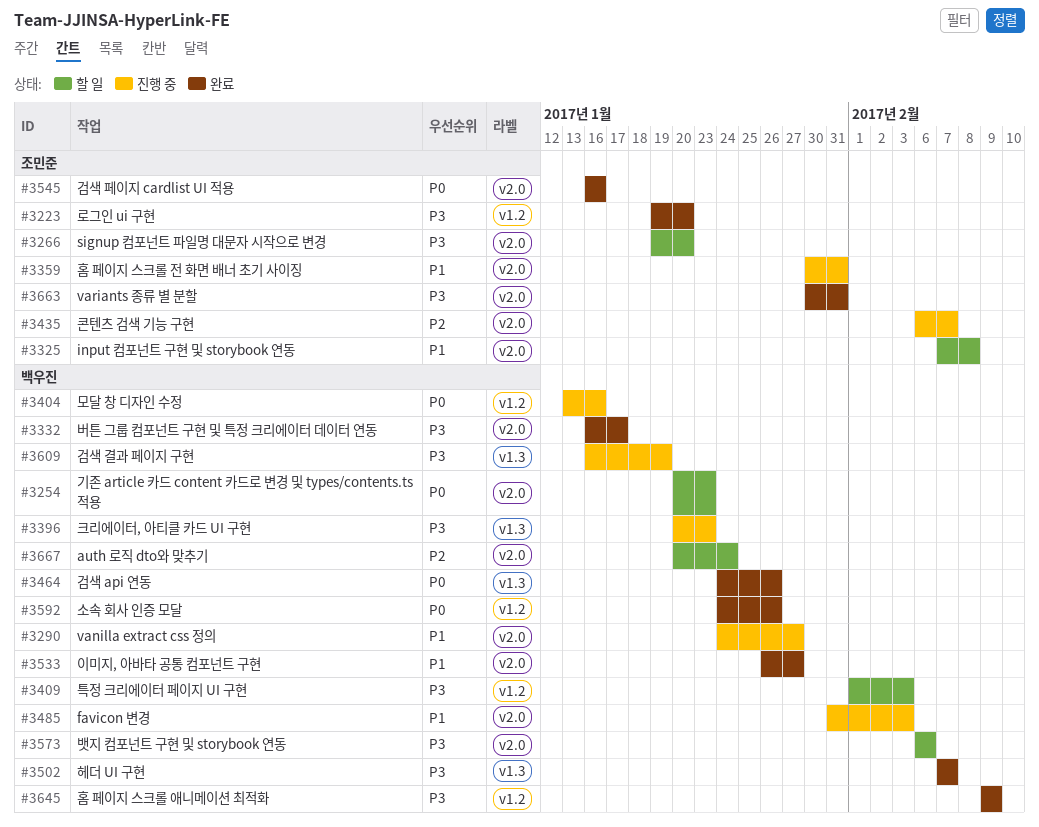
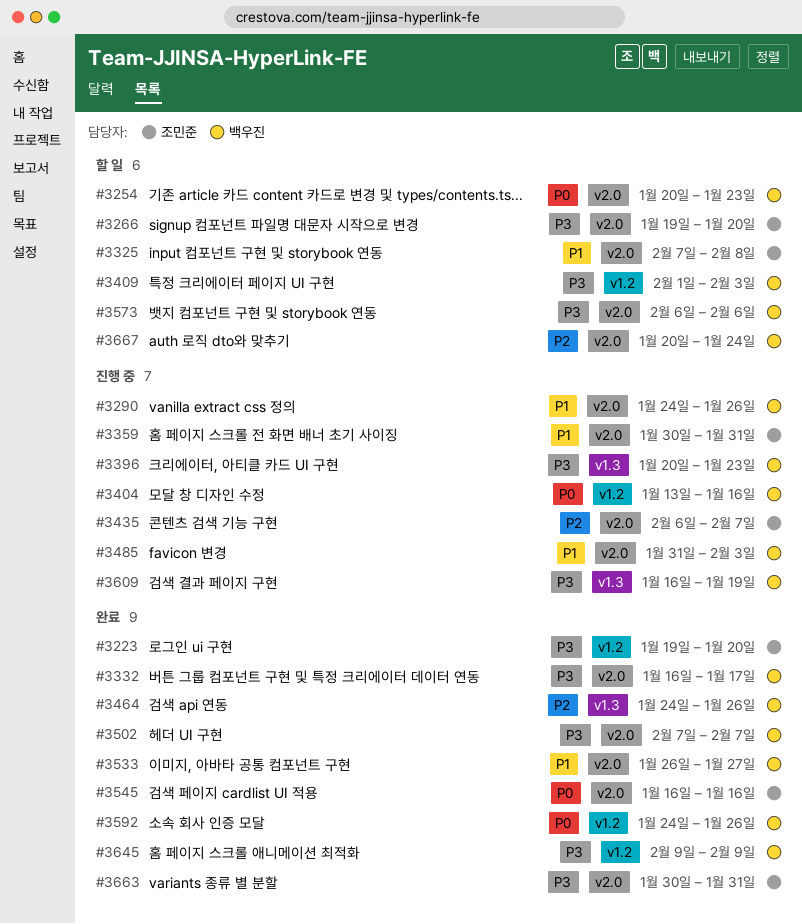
#3290, due: Jan 27 -> Jan 26
#3464, priority: P0 -> P2
#3502, label: v1.3 -> v2.0

